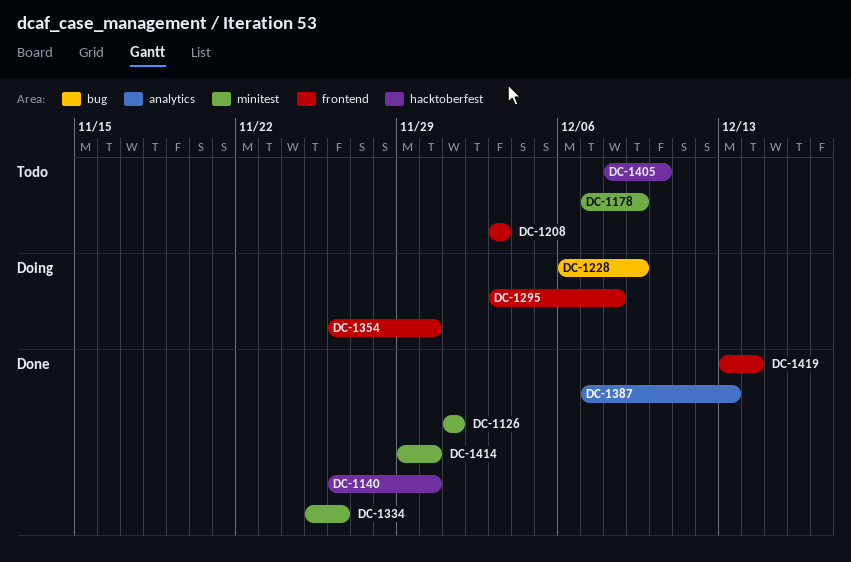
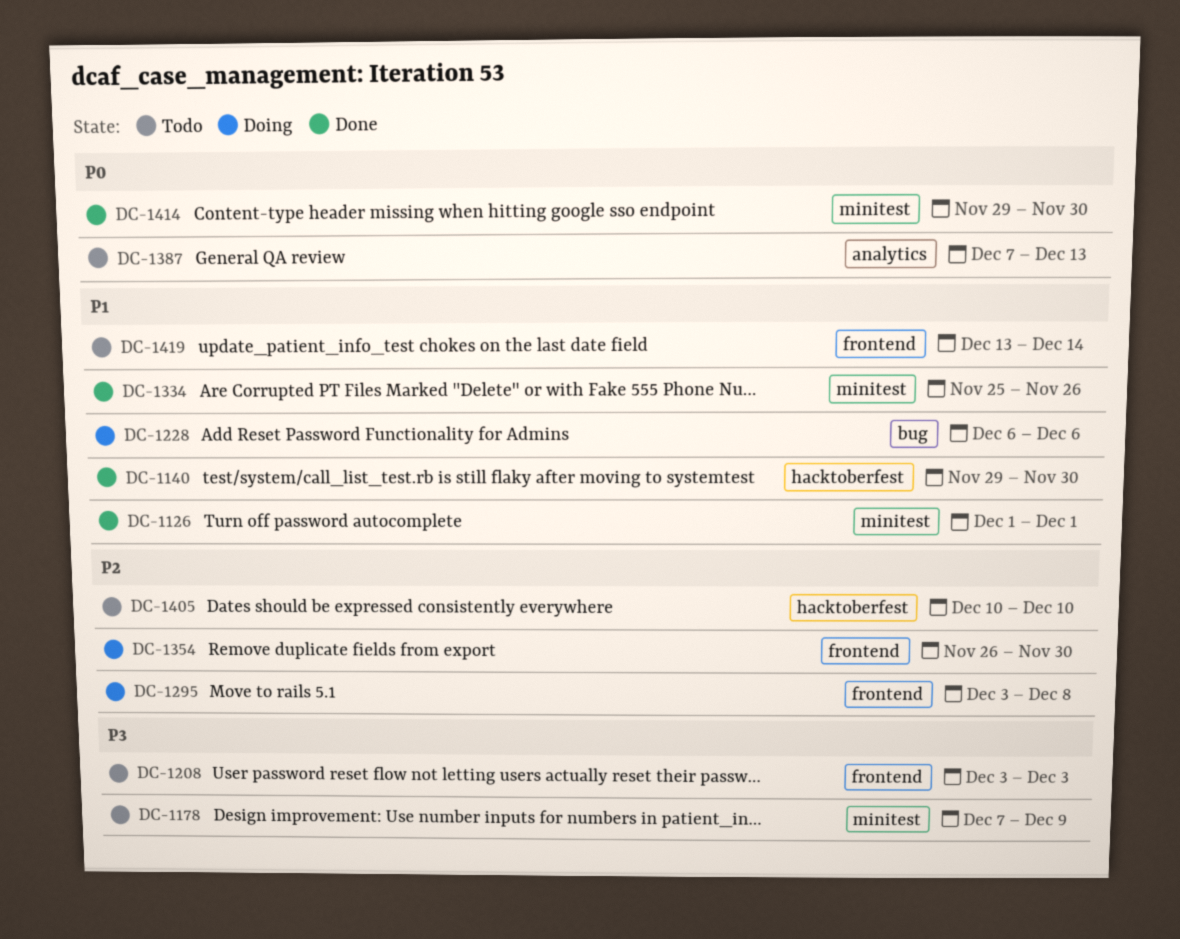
DC-1140, start: Nov 26 -> Nov 29
DC-1228, due: Dec 9 -> Dec 6
DC-1387, status: Done -> Todo
DC-1405, start: Dec 8 -> Dec 10
DC-1419, status: Done -> Todo

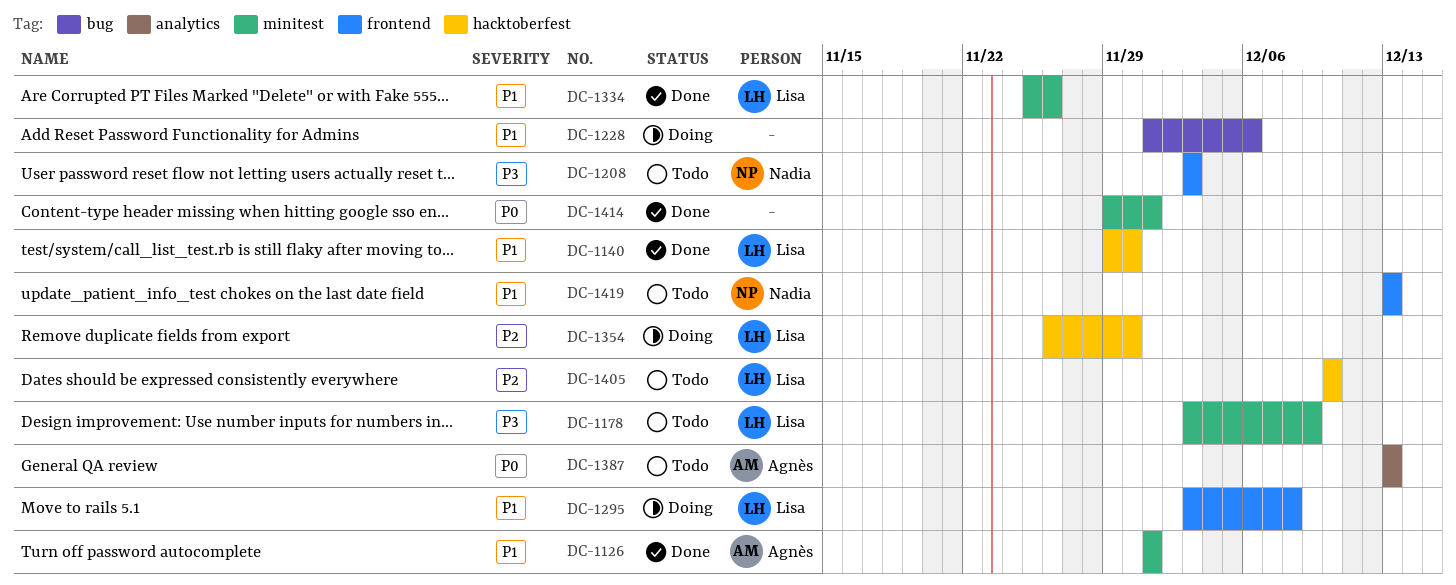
DC-1178, start: Dec 7 -> Dec 3
DC-1228, start: Dec 6 -> Dec 1
DC-1295, priority: P2 -> P1
DC-1354, label: frontend -> hacktoberfest
DC-1387, start: Dec 7 -> Dec 13
DC-1414, due: Nov 30 -> Dec 1
DC-1419, due: Dec 14 -> Dec 13

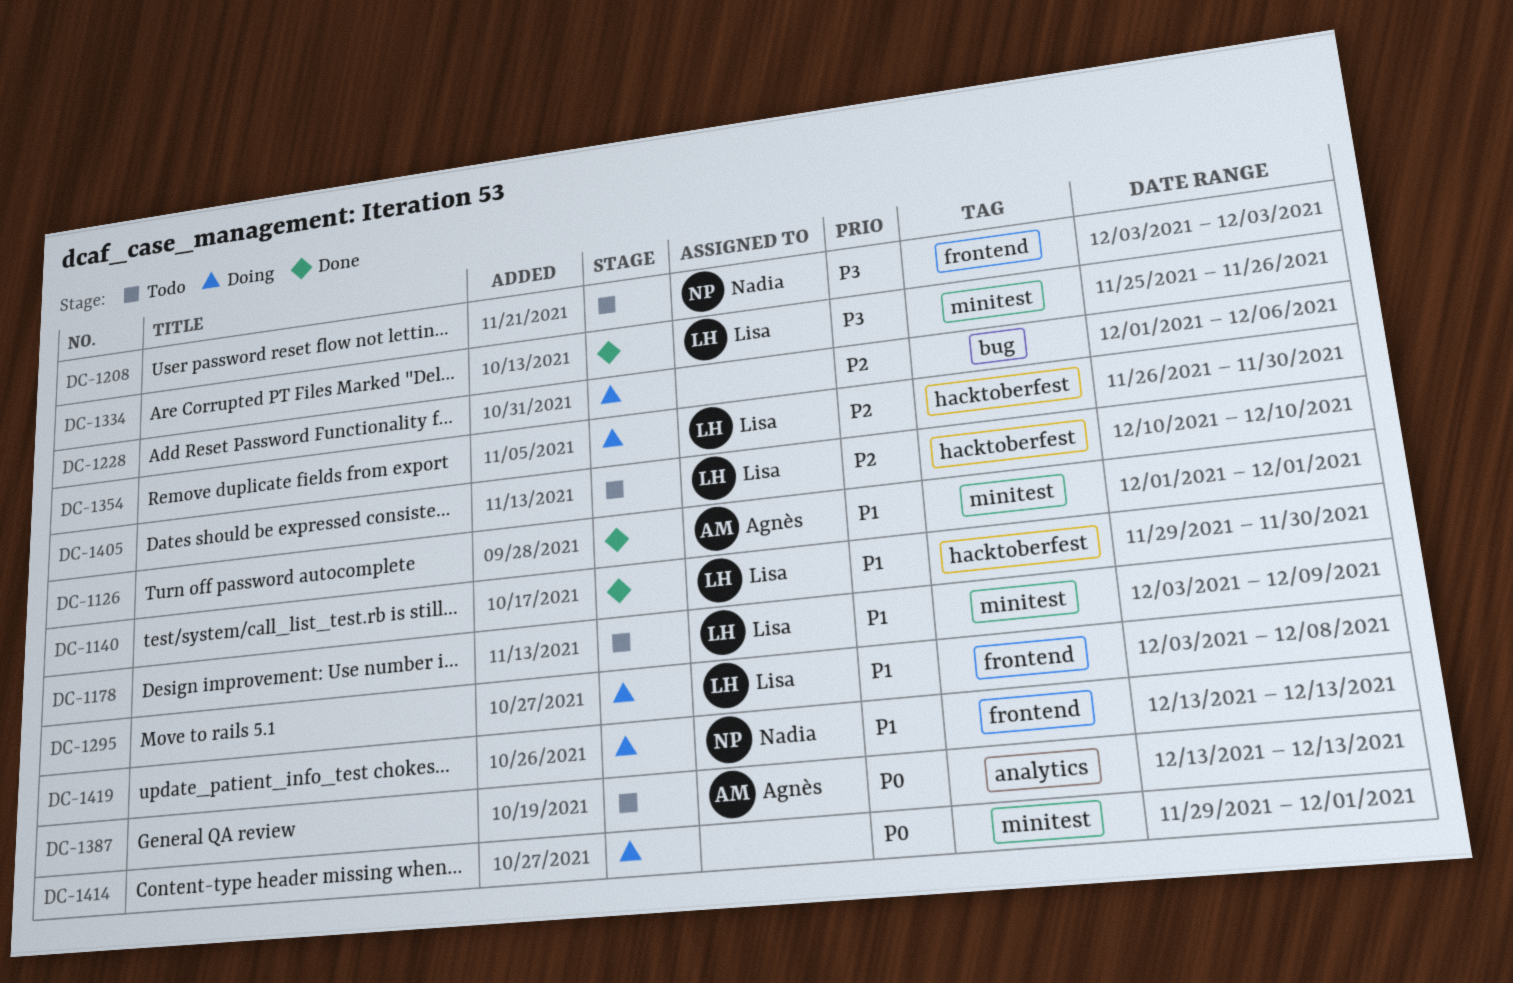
DC-1178, priority: P3 -> P1
DC-1228, priority: P1 -> P2
DC-1334, priority: P1 -> P3
DC-1414, status: Done -> Doing
DC-1419, status: Todo -> Doing

